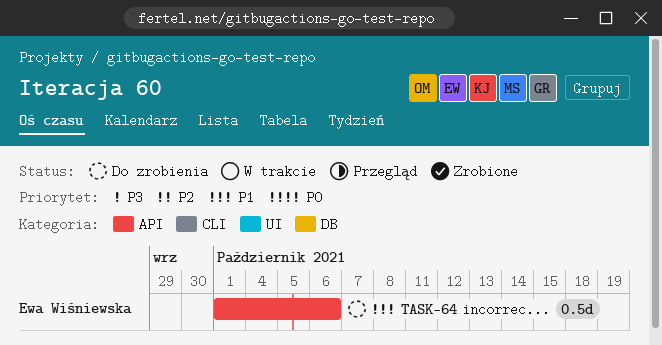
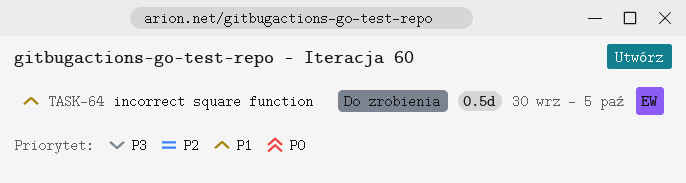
TASK-64, start: Oct 1 -> Sep 30
TASK-64, due: Oct 6 -> Oct 5

